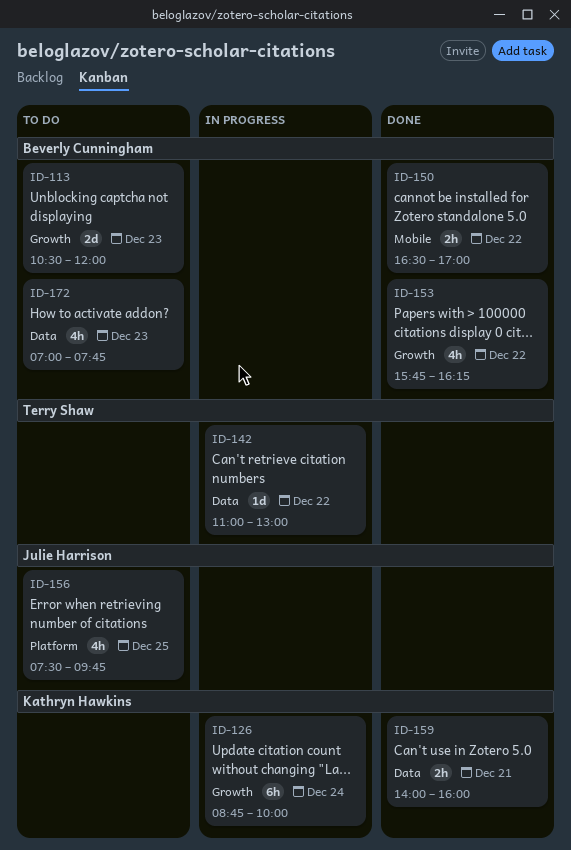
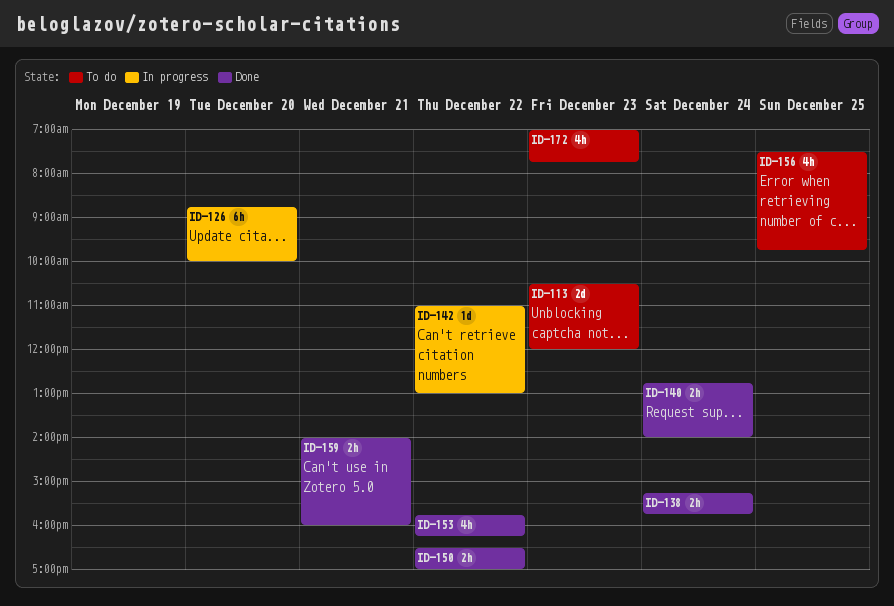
ID-126, day: Dec 24 -> Dec 20
ID-138: none -> present
ID-140: none -> present

